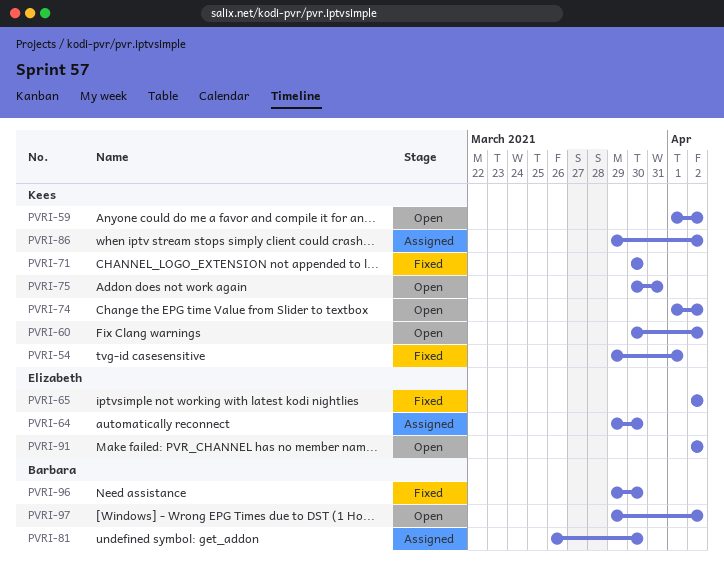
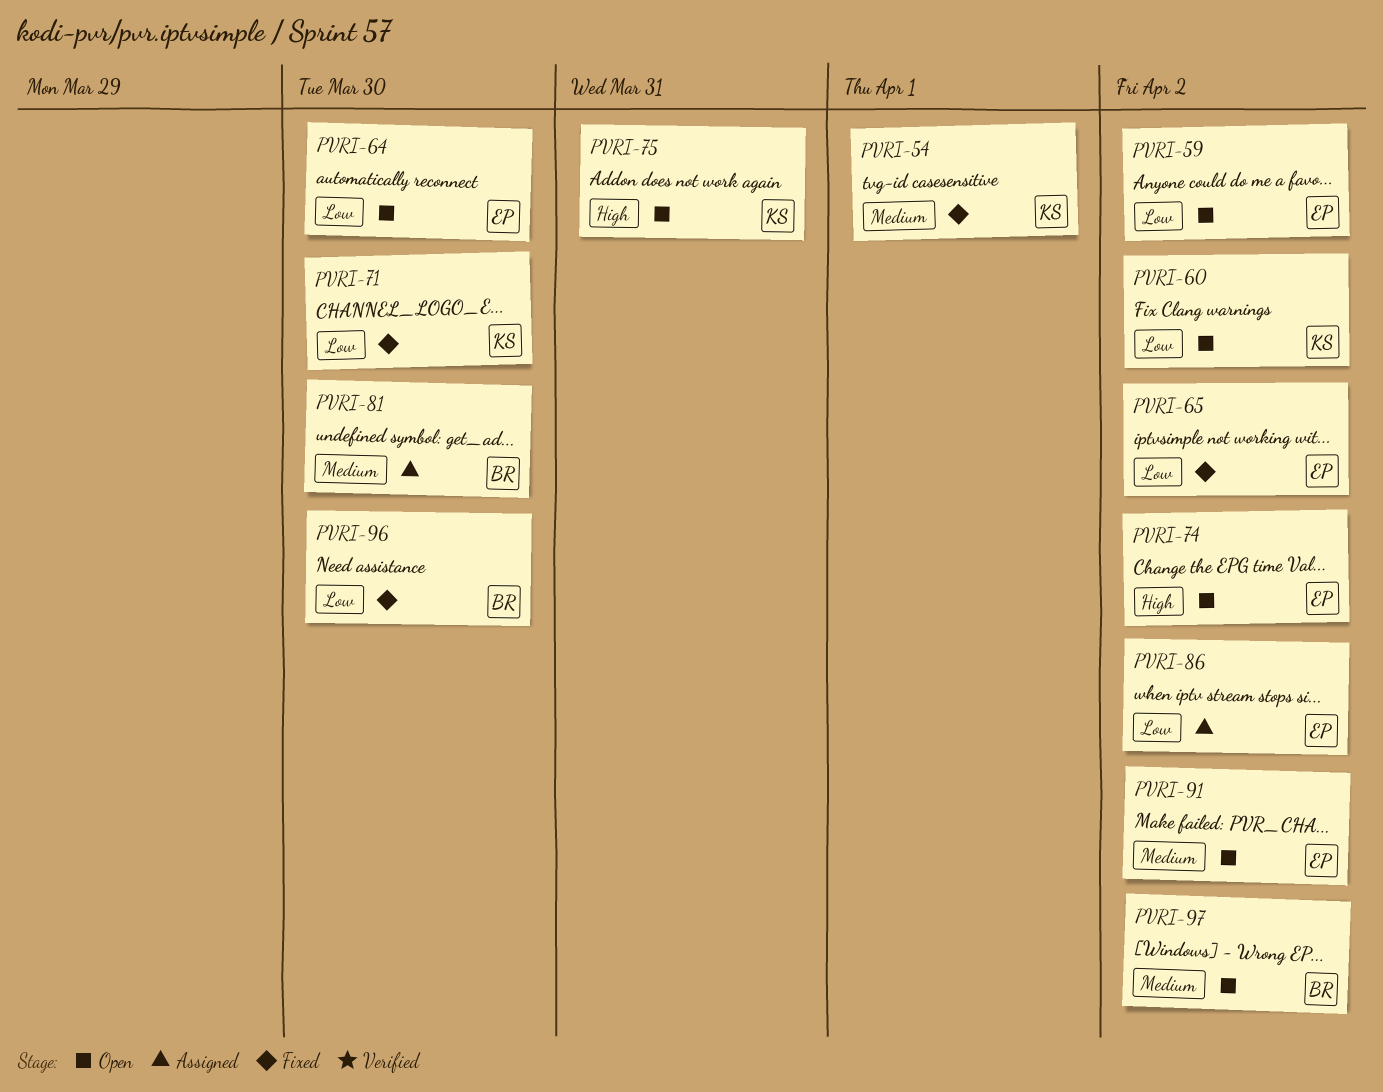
PVRI-59, owner: Kees -> Elizabeth
PVRI-64, status: Assigned -> Open
PVRI-74, owner: Kees -> Elizabeth
PVRI-86, owner: Kees -> Elizabeth

